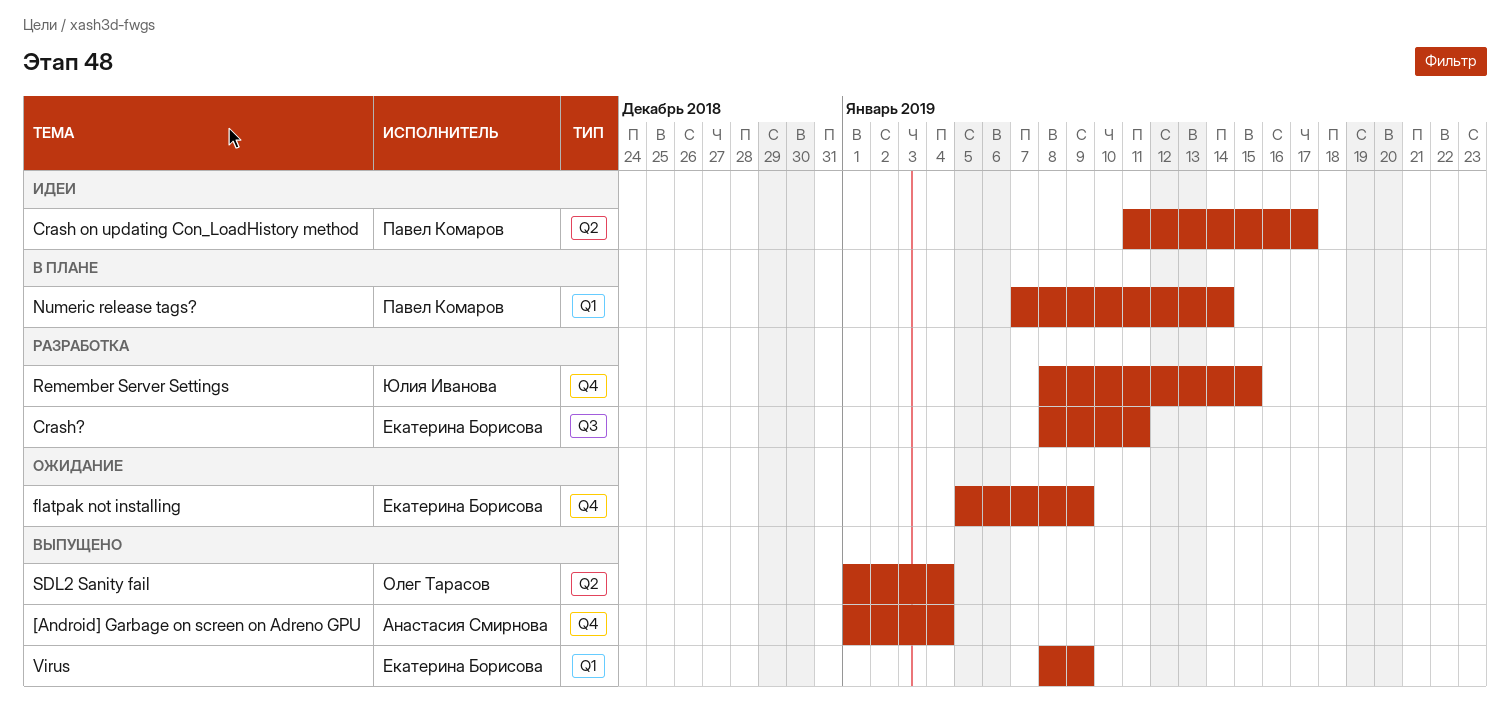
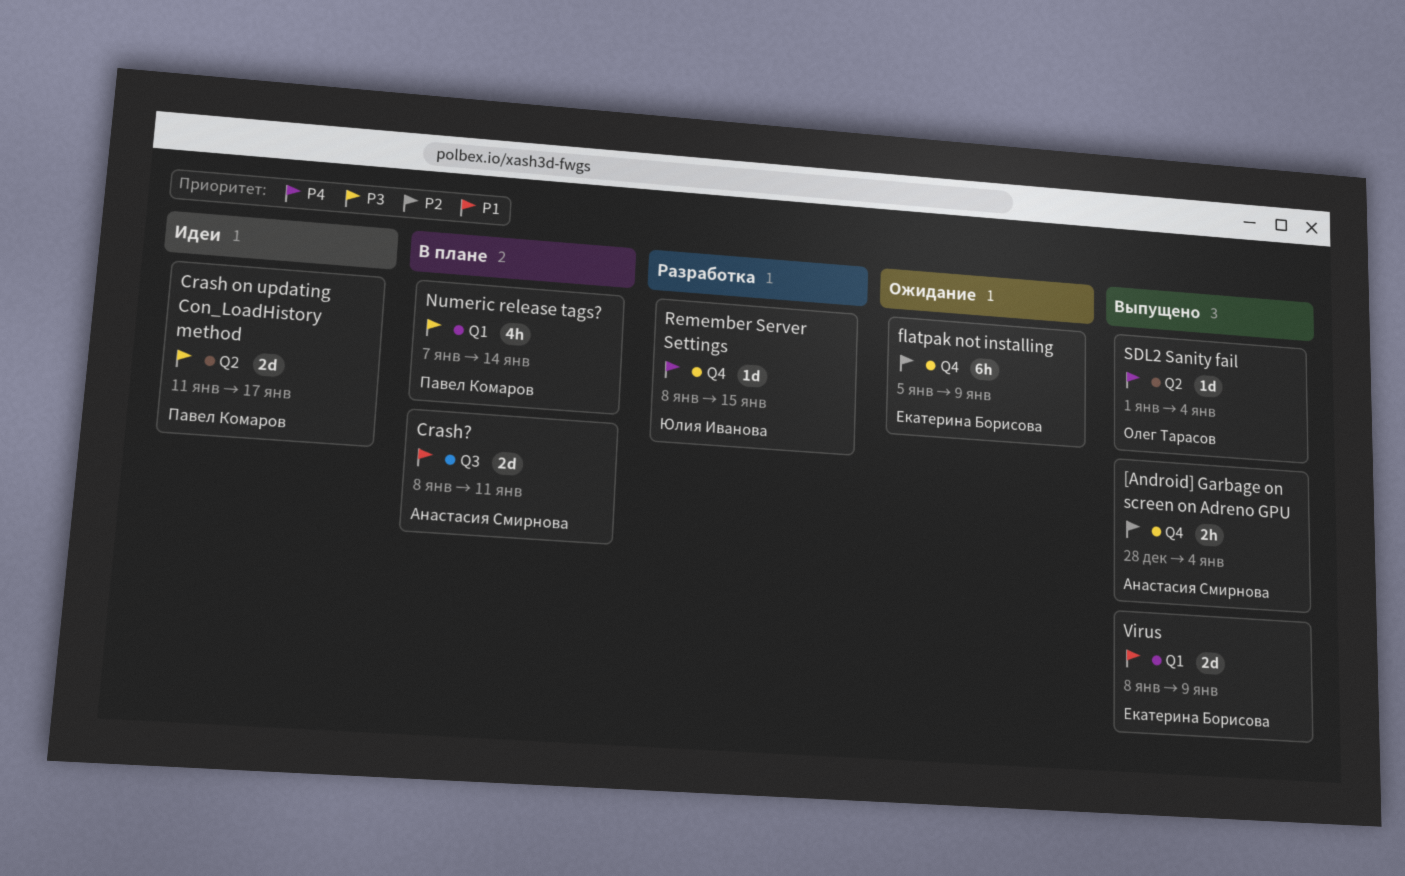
[Android] Garbage on screen on Adreno GPU, start: Jan 1 -> Dec 28
Crash?, status: Разработка -> В плане
Crash?, owner: Екатерина Борисова -> Анастасия Смирнова

